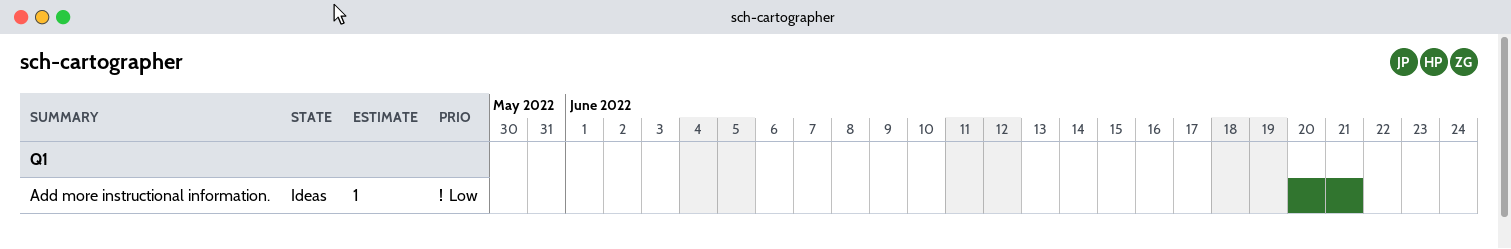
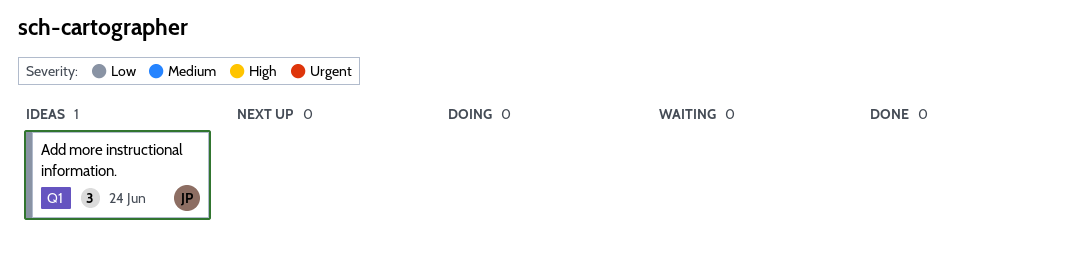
Add more instructional information., estimate: 1 -> 3
Add more instructional information., due: Jun 21 -> Jun 24

